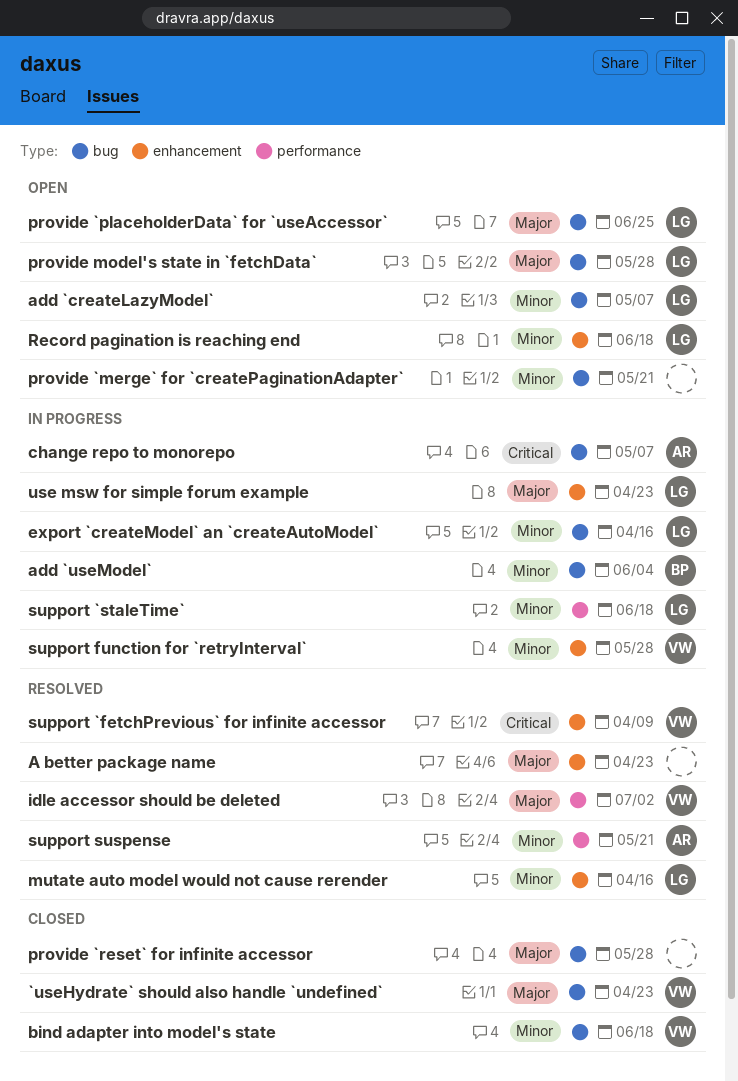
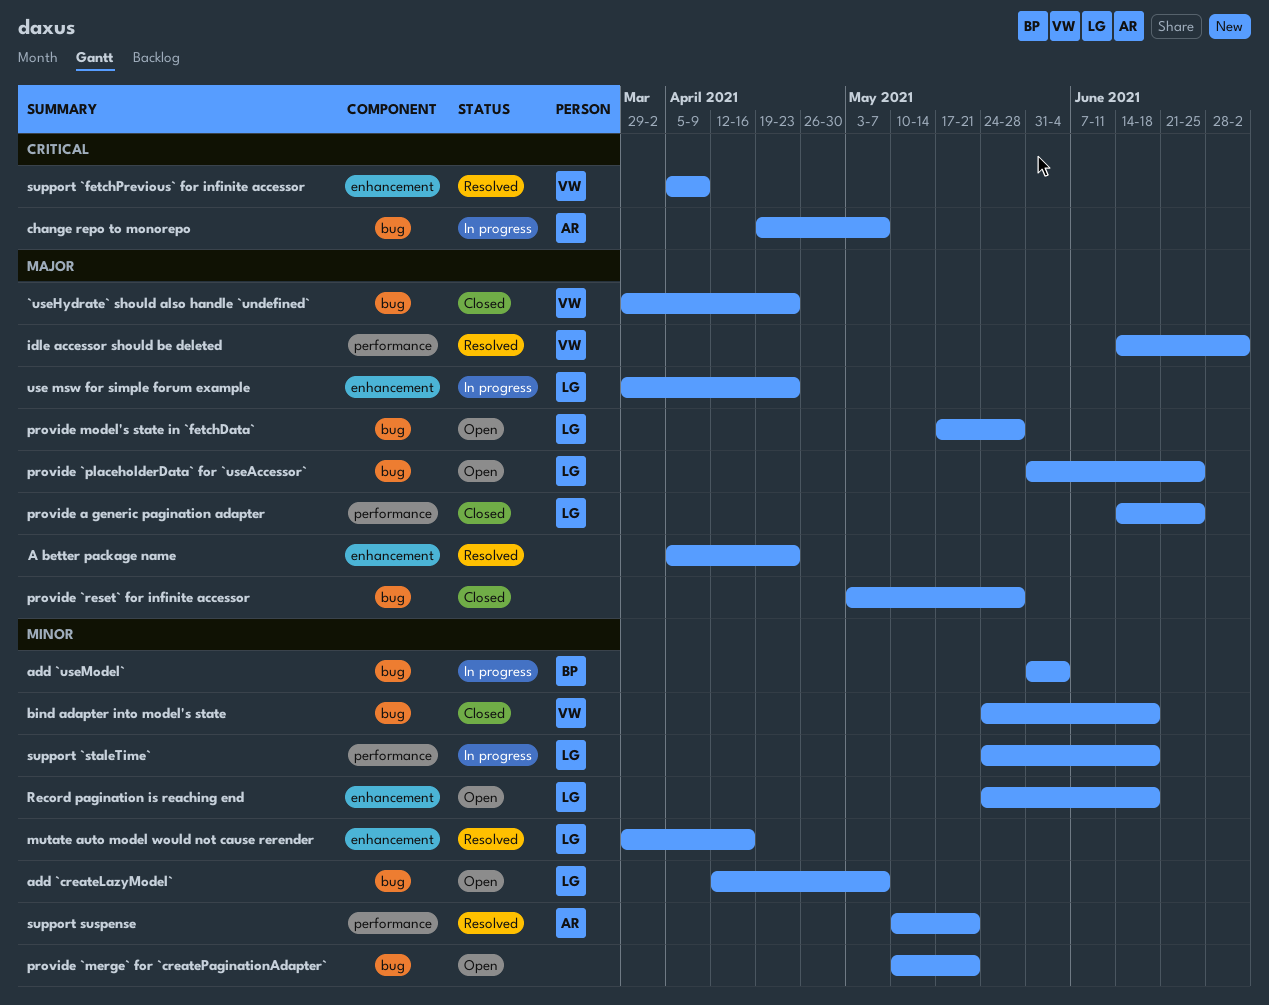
export `createModel` an `createAutoModel`: present -> none
provide a generic pagination adapter: none -> present
support function for `retryInterval`: present -> none

